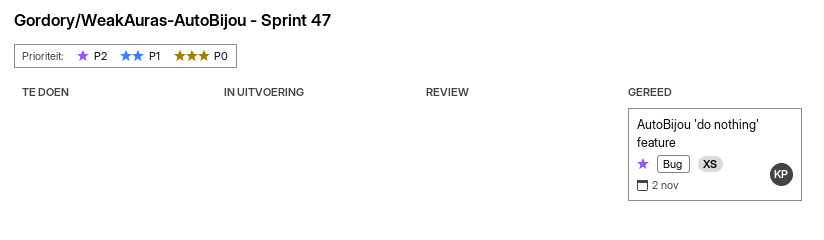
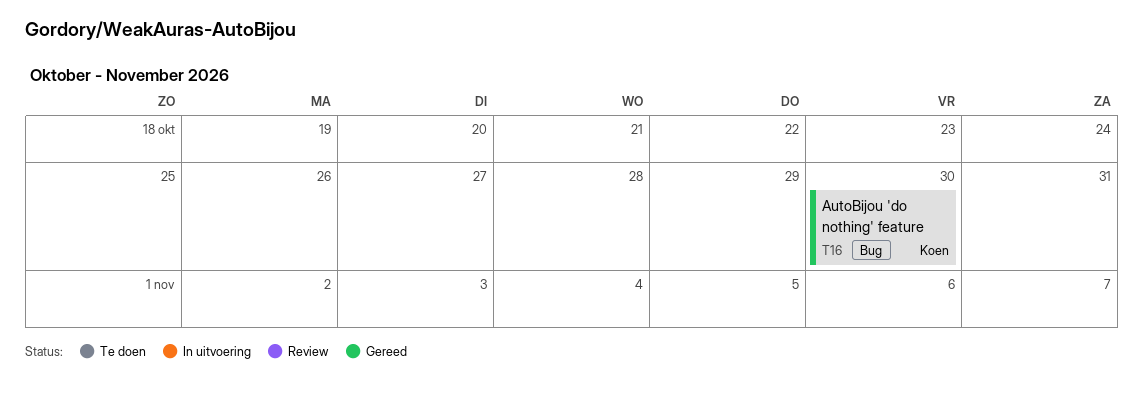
AutoBijou 'do nothing' feature, due: Nov 2 -> Oct 30

